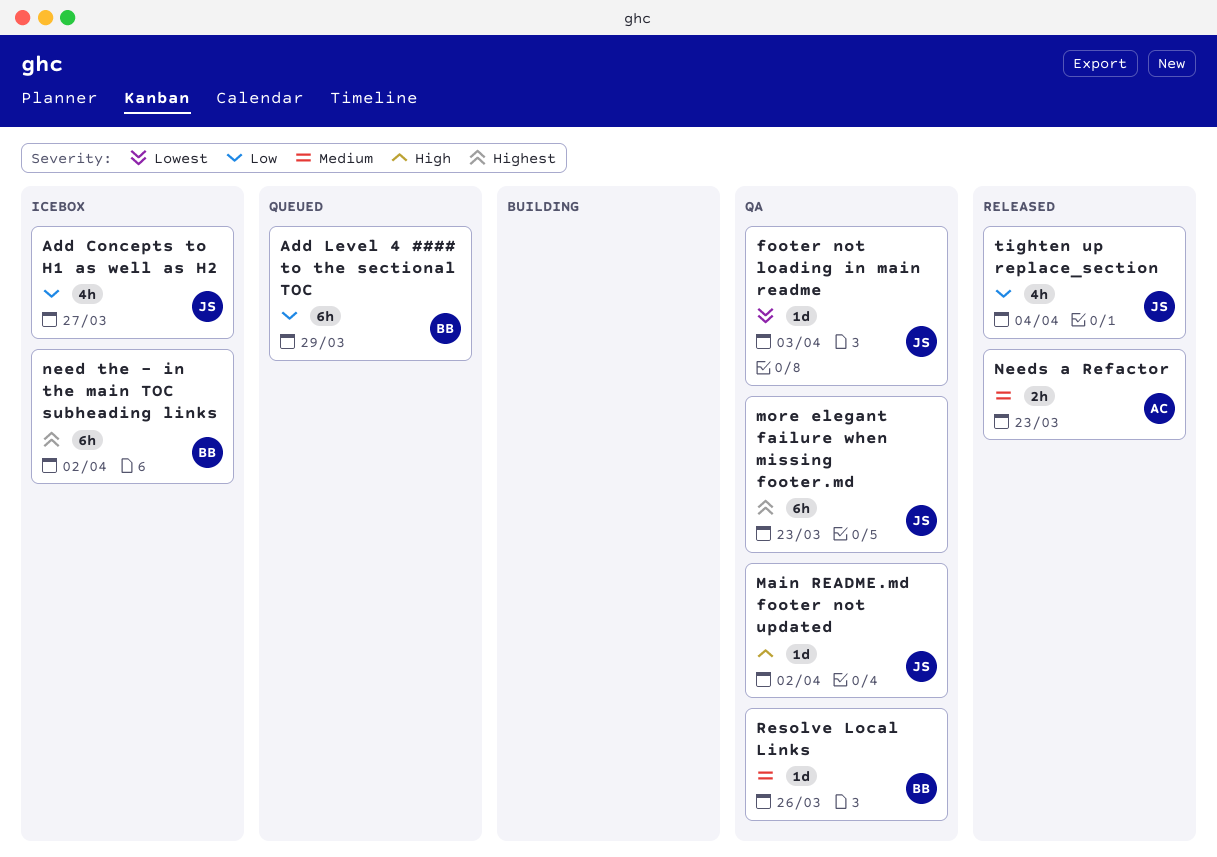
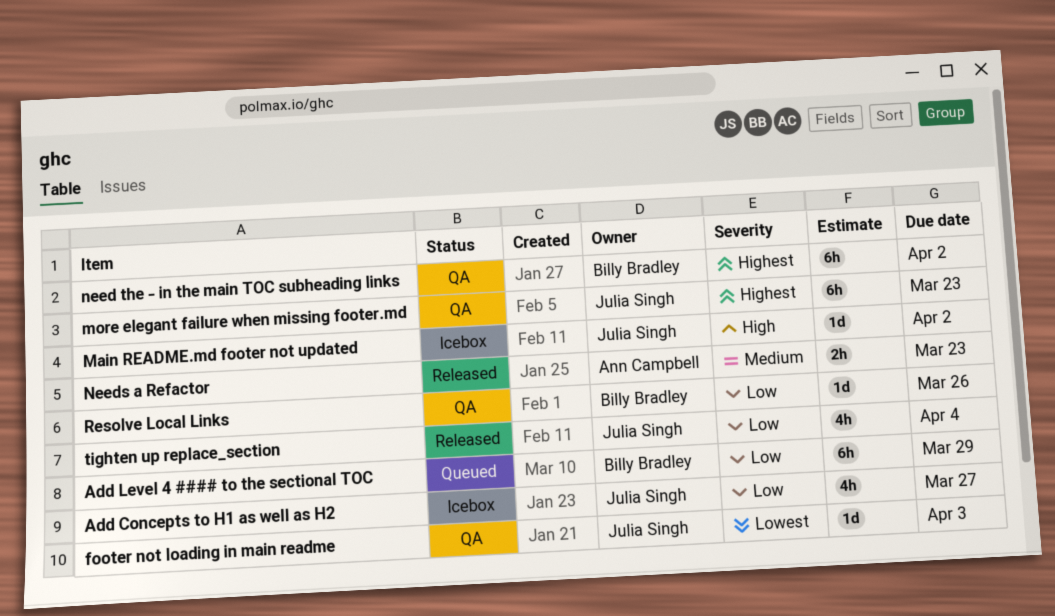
Main README.md footer not updated, status: QA -> Icebox
need the - in the main TOC subheading links, status: Icebox -> QA
Resolve Local Links, priority: Medium -> Low

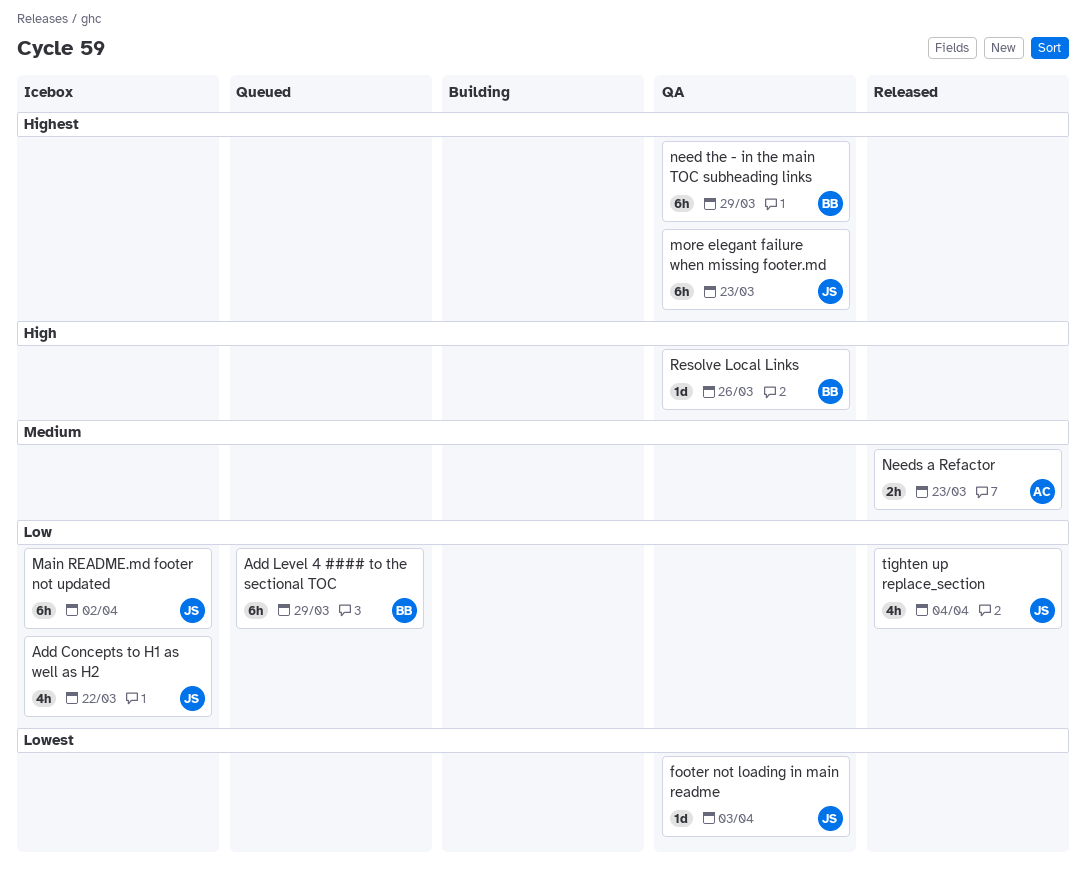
Add Concepts to H1 as well as H2, due: Mar 27 -> Mar 22
Main README.md footer not updated, priority: High -> Low
Main README.md footer not updated, estimate: 1d -> 6h
need the - in the main TOC subheading links, due: Apr 2 -> Mar 29
Resolve Local Links, priority: Low -> High

